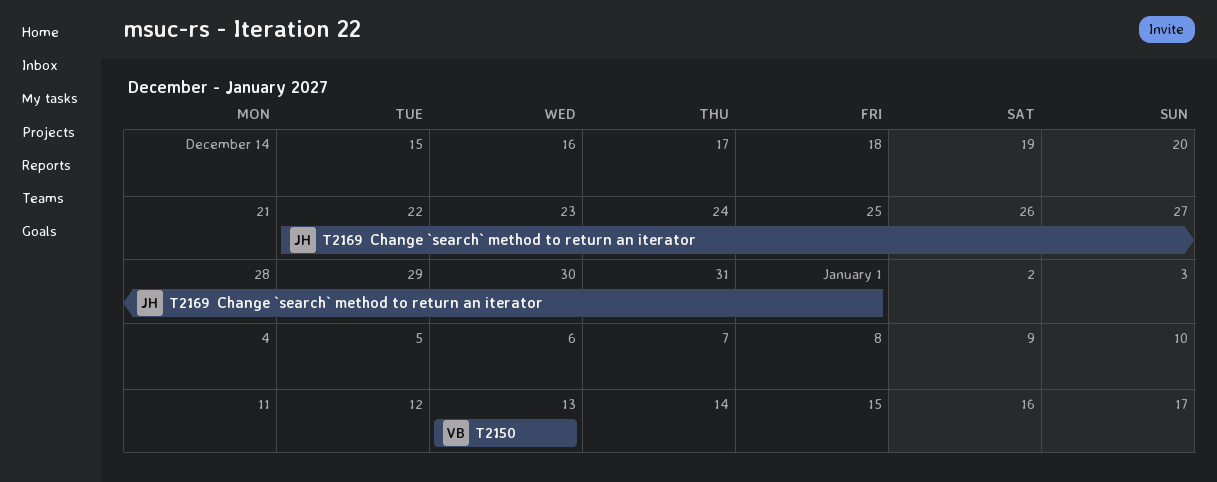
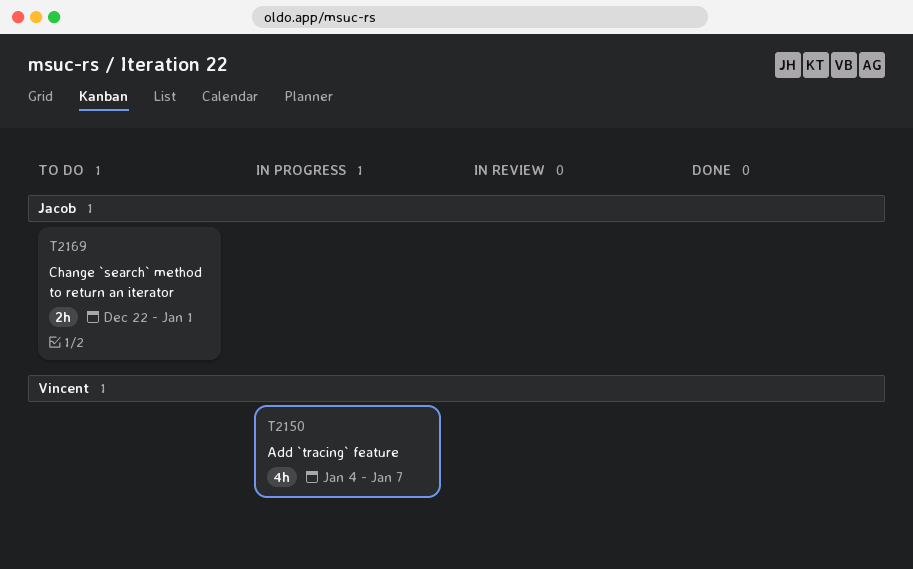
T2150, start: Jan 13 -> Jan 4
T2150, due: Jan 13 -> Jan 7

